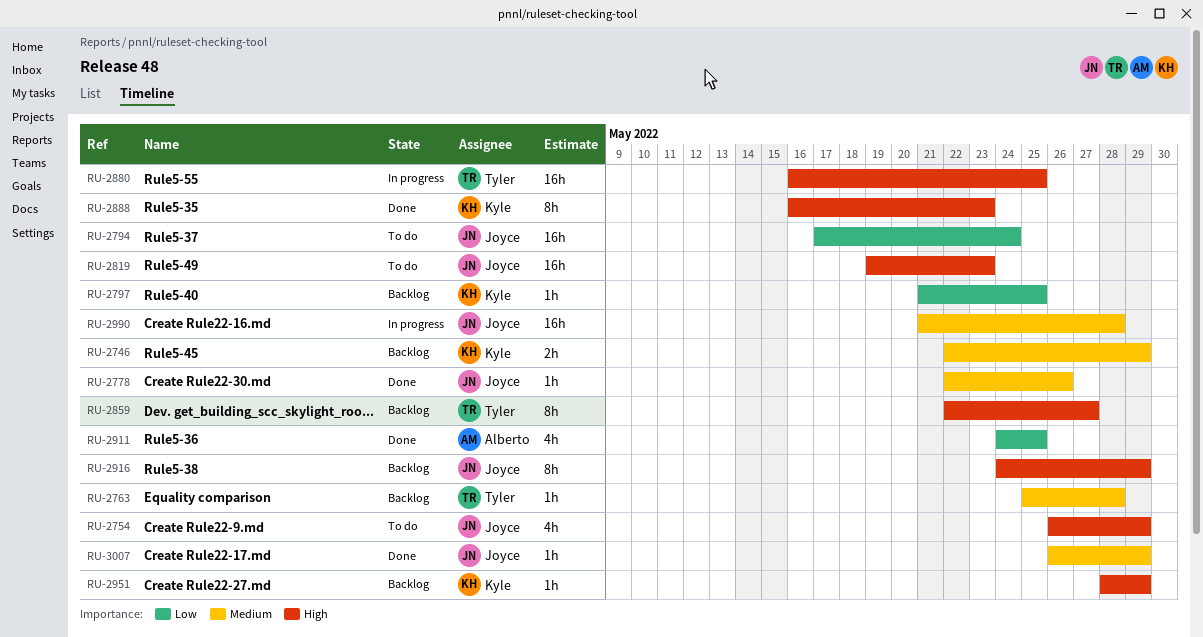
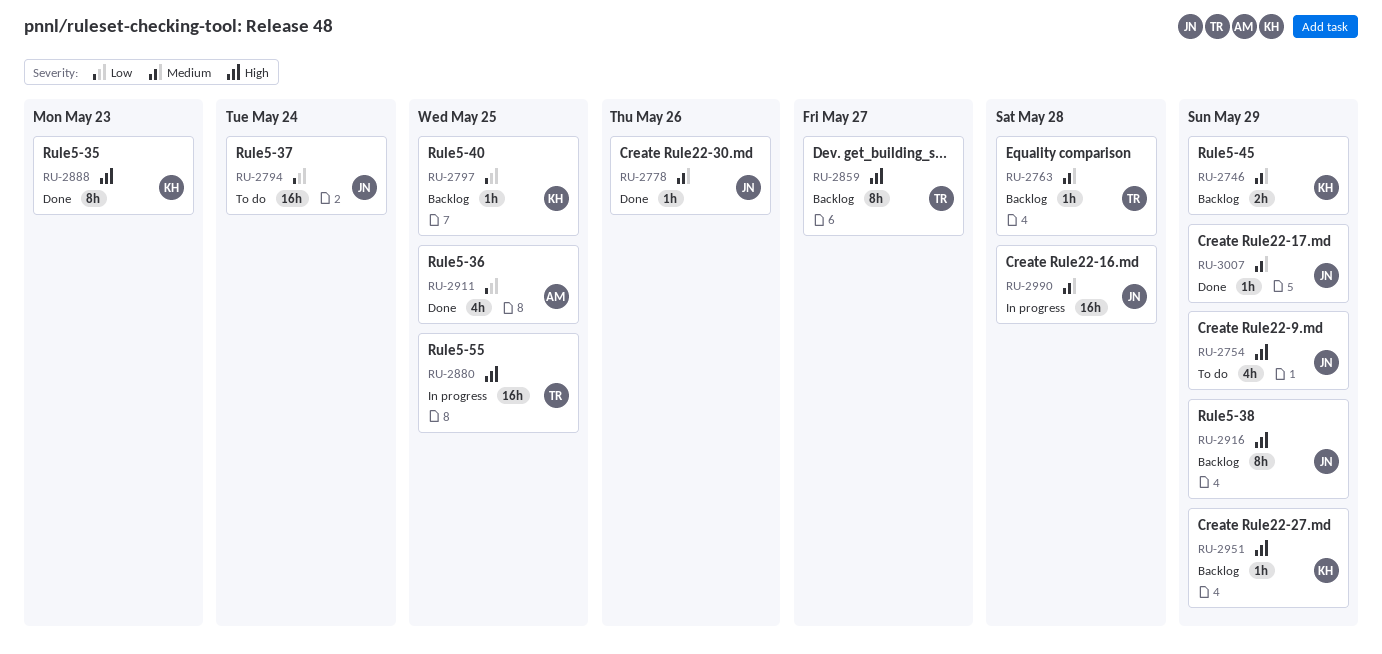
RU-2819: present -> none

